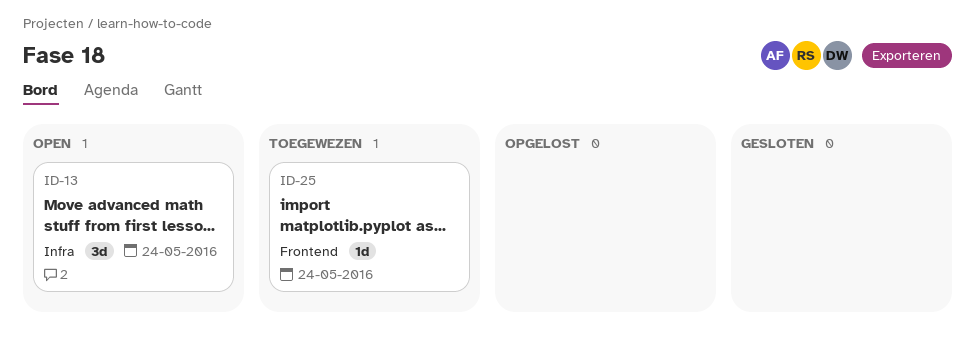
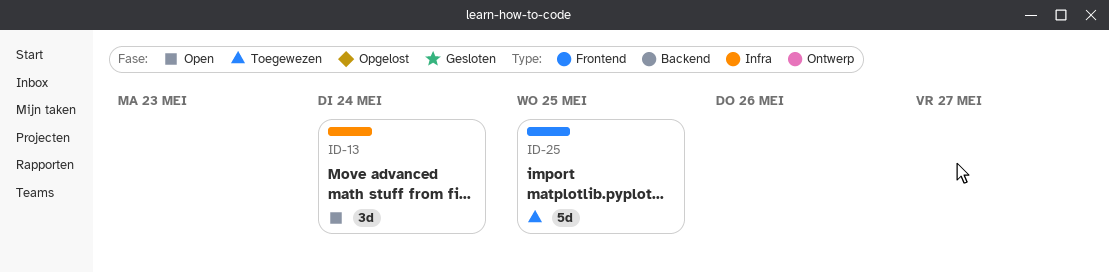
ID-25, estimate: 1d -> 5d
ID-25, due: May 24 -> May 25

